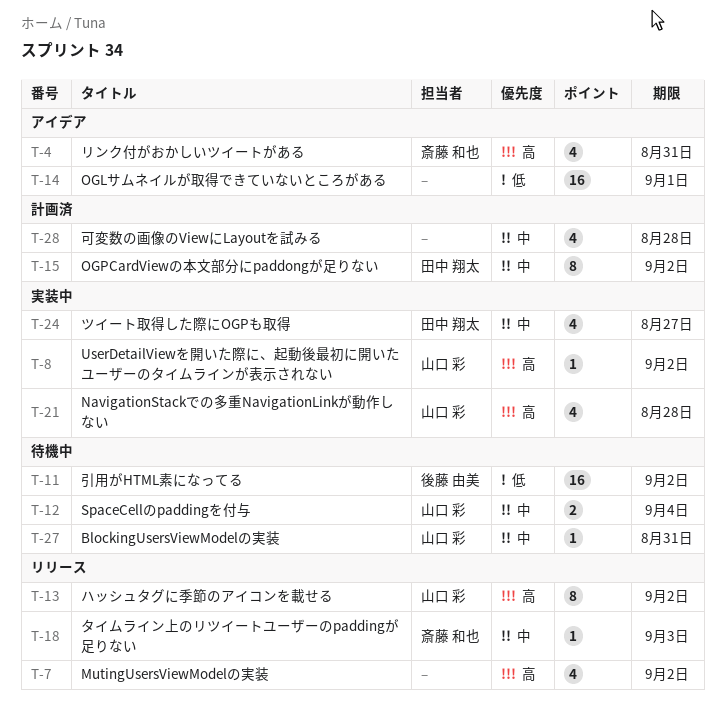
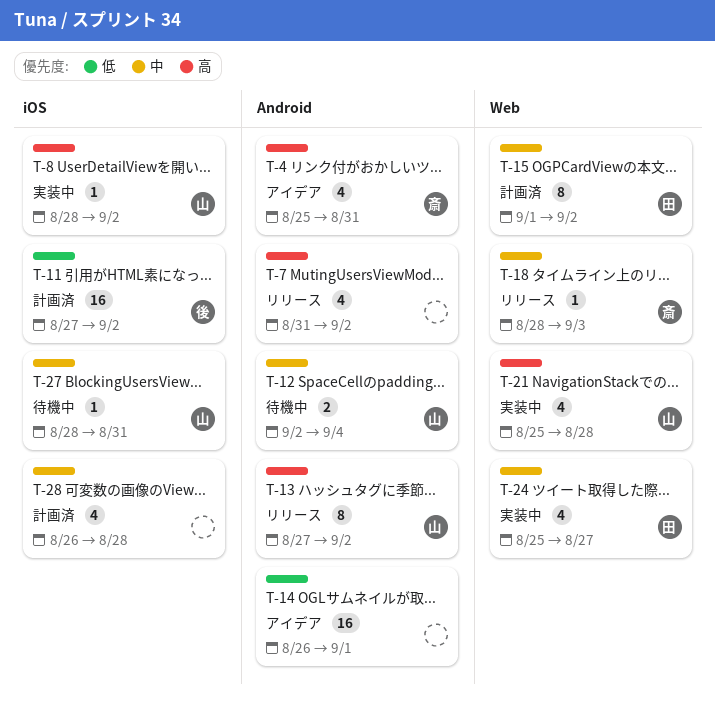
T-11, status: 待機中 -> 計画済

